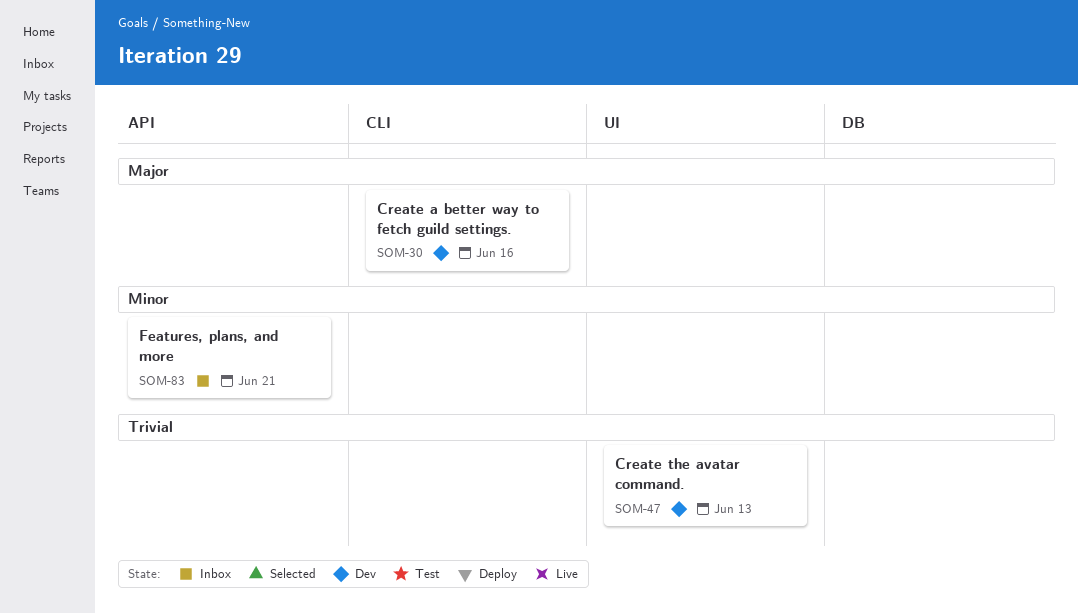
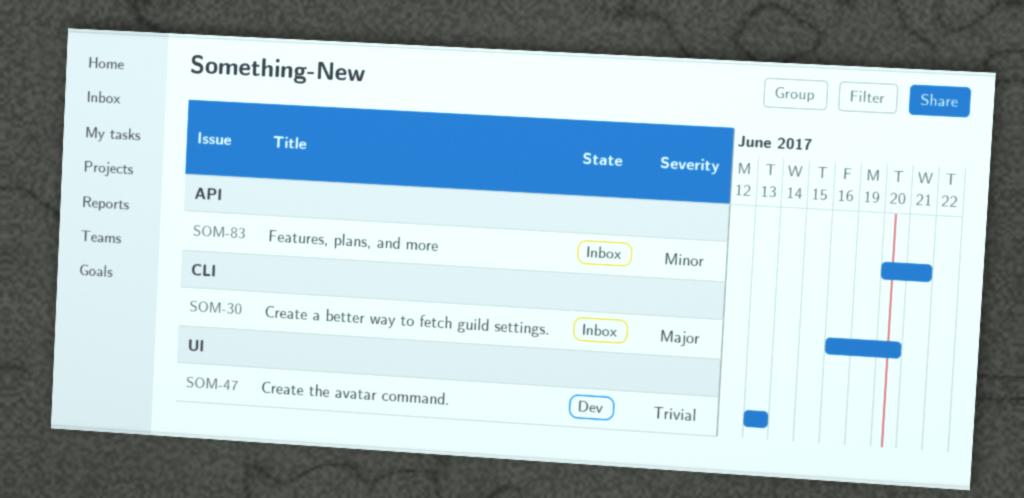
SOM-30, status: Dev -> Inbox
SOM-30, due: Jun 16 -> Jun 20

